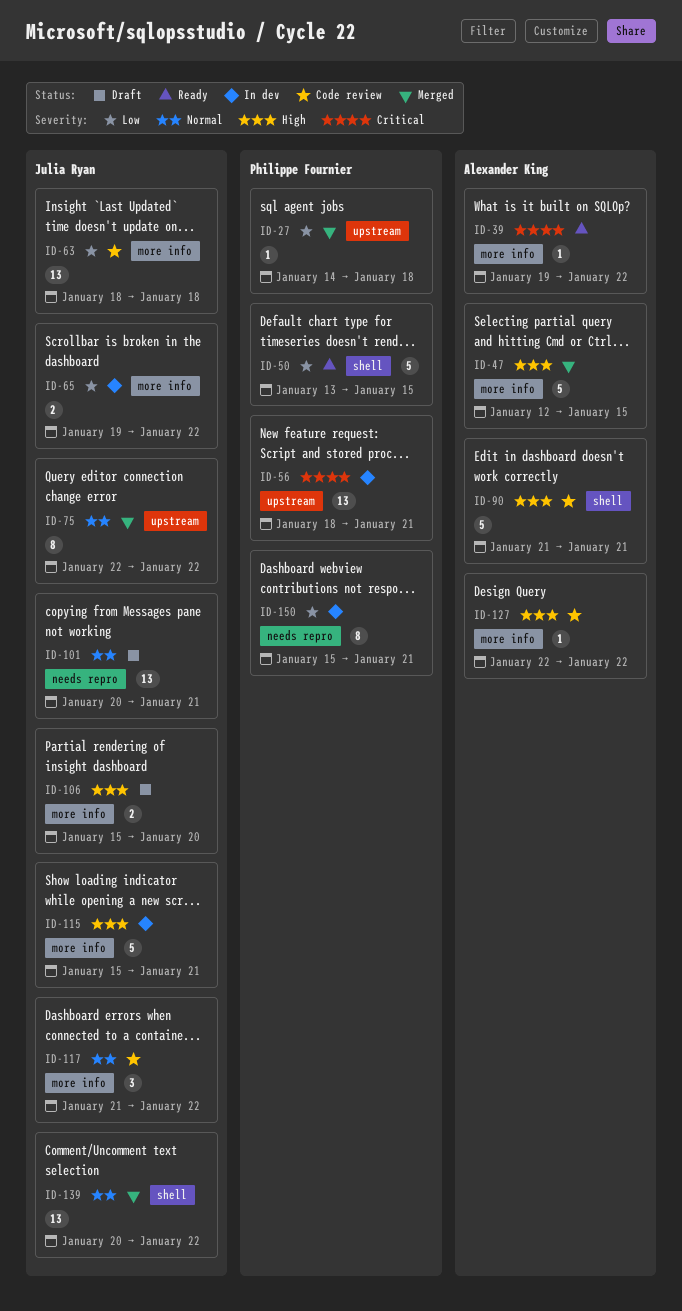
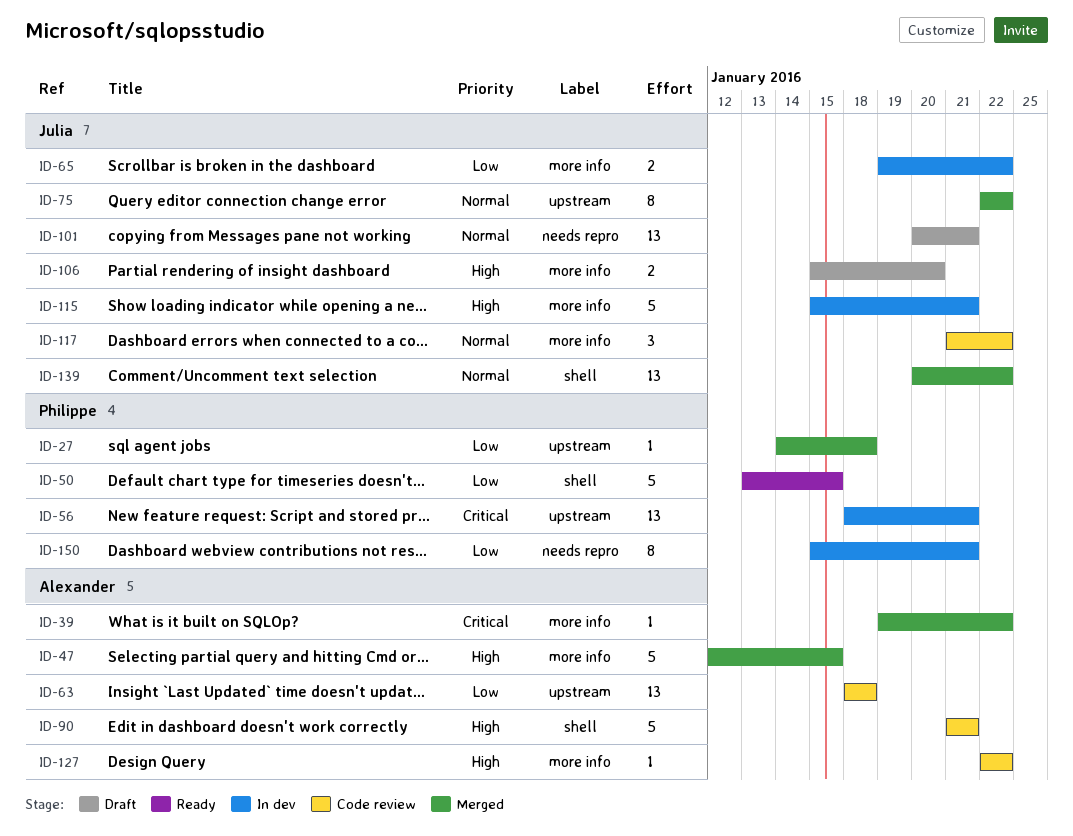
ID-39, status: Ready -> Merged
ID-63, owner: Julia Ryan -> Alexander King
ID-63, label: more info -> upstream

